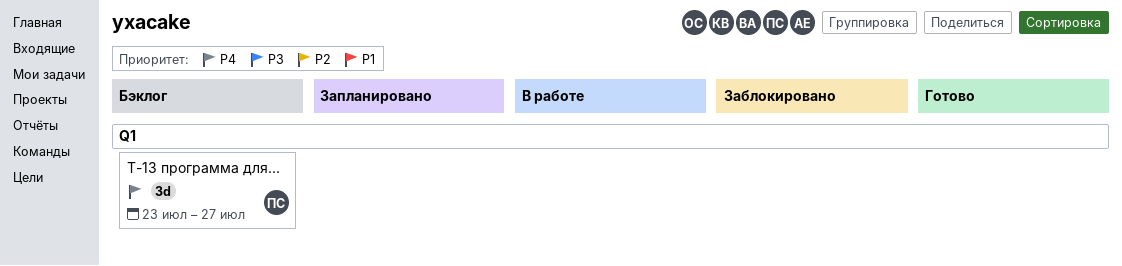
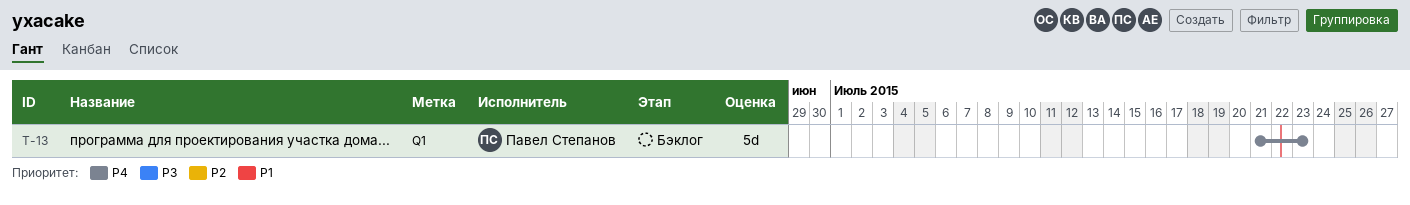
T-13, estimate: 3d -> 5d
T-13, start: Jul 23 -> Jul 21
T-13, due: Jul 27 -> Jul 23

